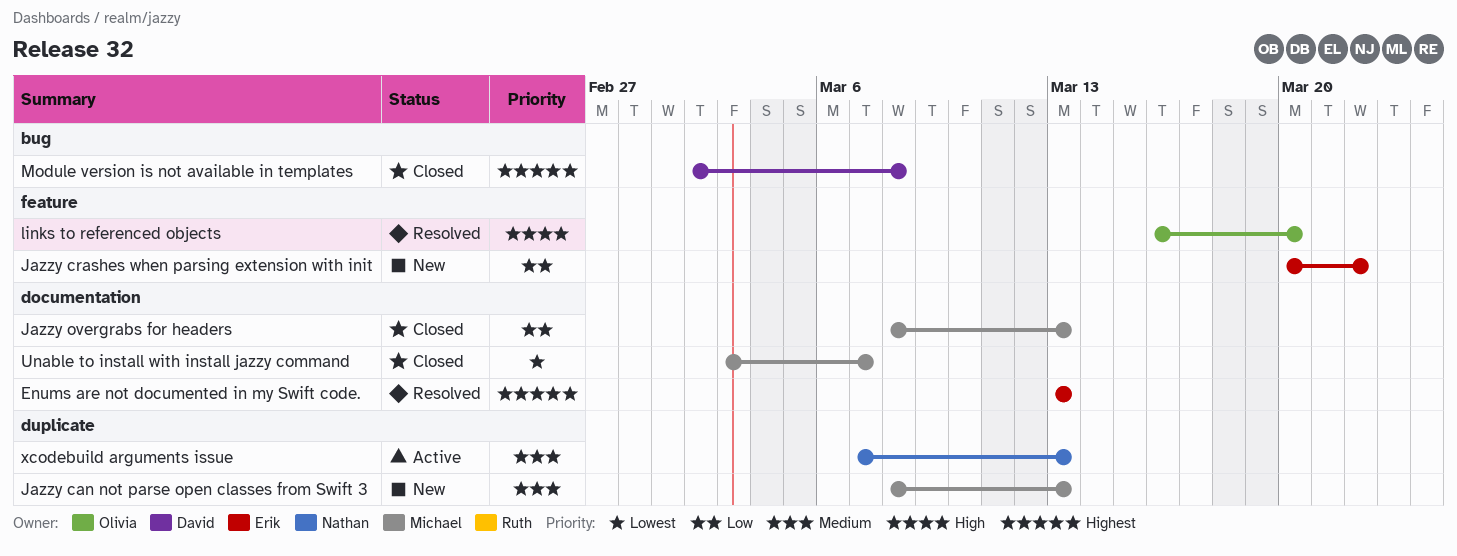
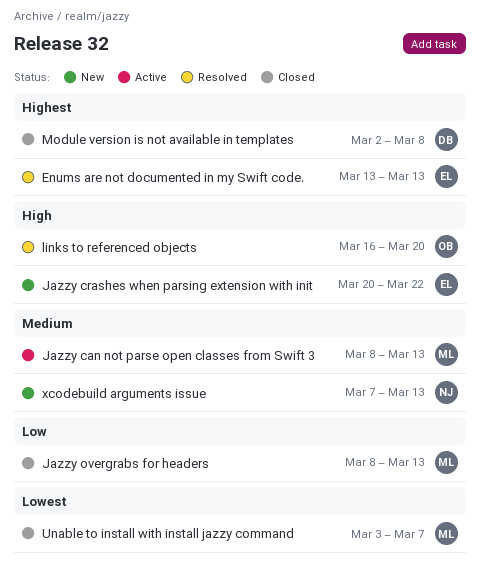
Jazzy can not parse open classes from Swift 3, status: New -> Active
Jazzy crashes when parsing extension with init, priority: Low -> High
xcodebuild arguments issue, status: Active -> New

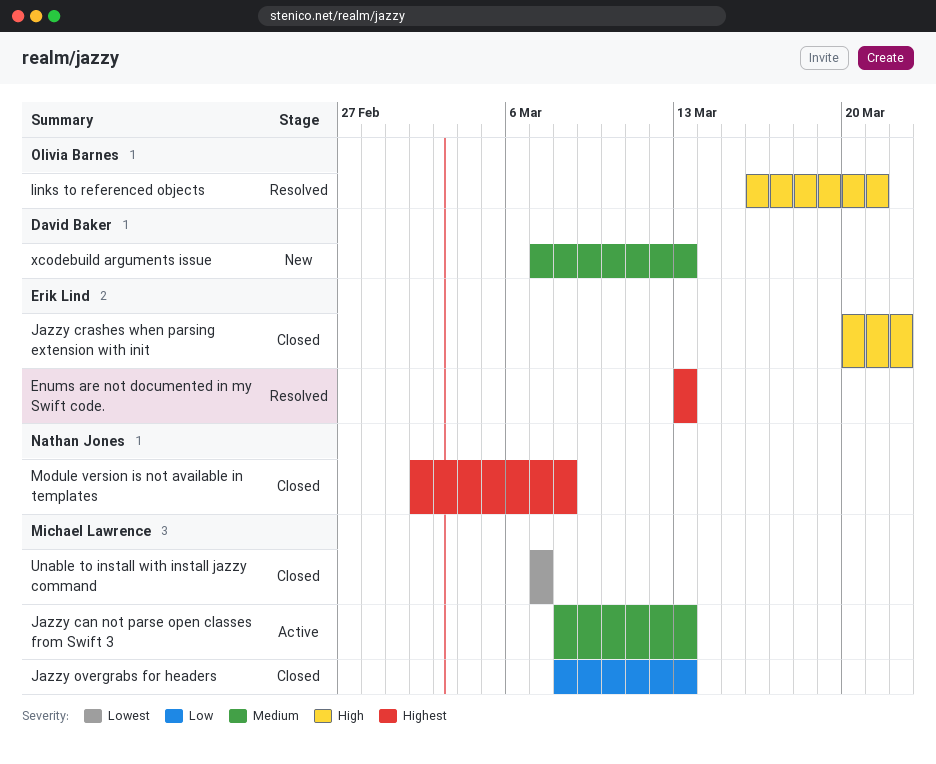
Jazzy crashes when parsing extension with init, status: New -> Closed
links to referenced objects, due: Mar 20 -> Mar 21
Module version is not available in templates, owner: David Baker -> Nathan Jones
Unable to install with install jazzy command, start: Mar 3 -> Mar 7
xcodebuild arguments issue, owner: Nathan Jones -> David Baker

